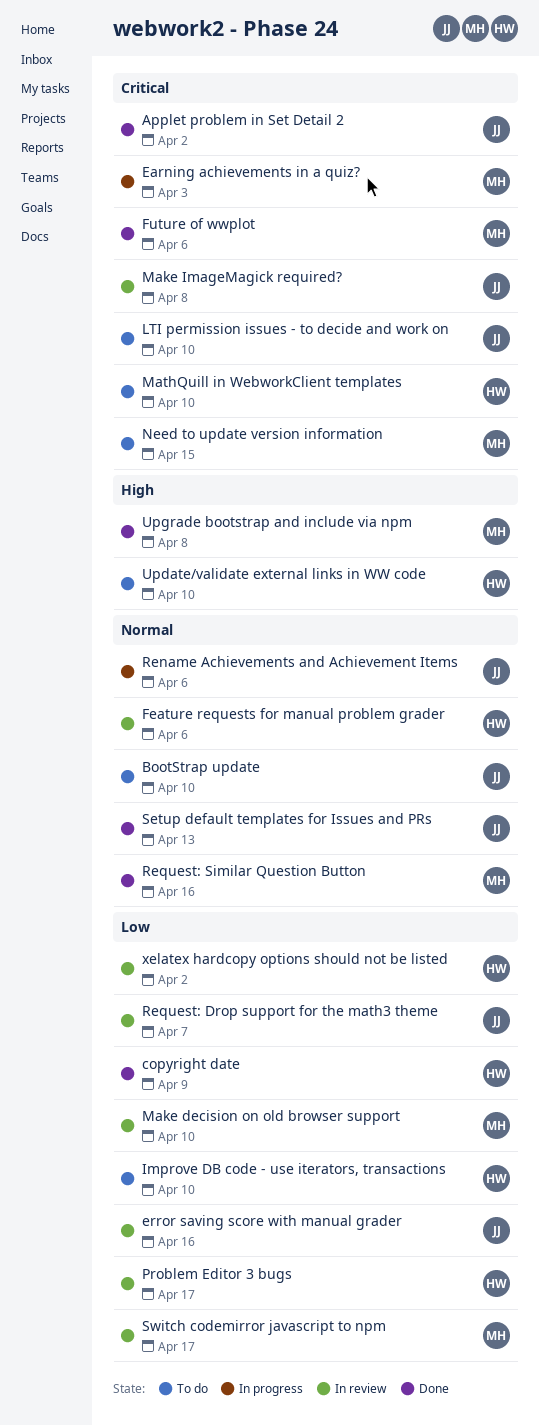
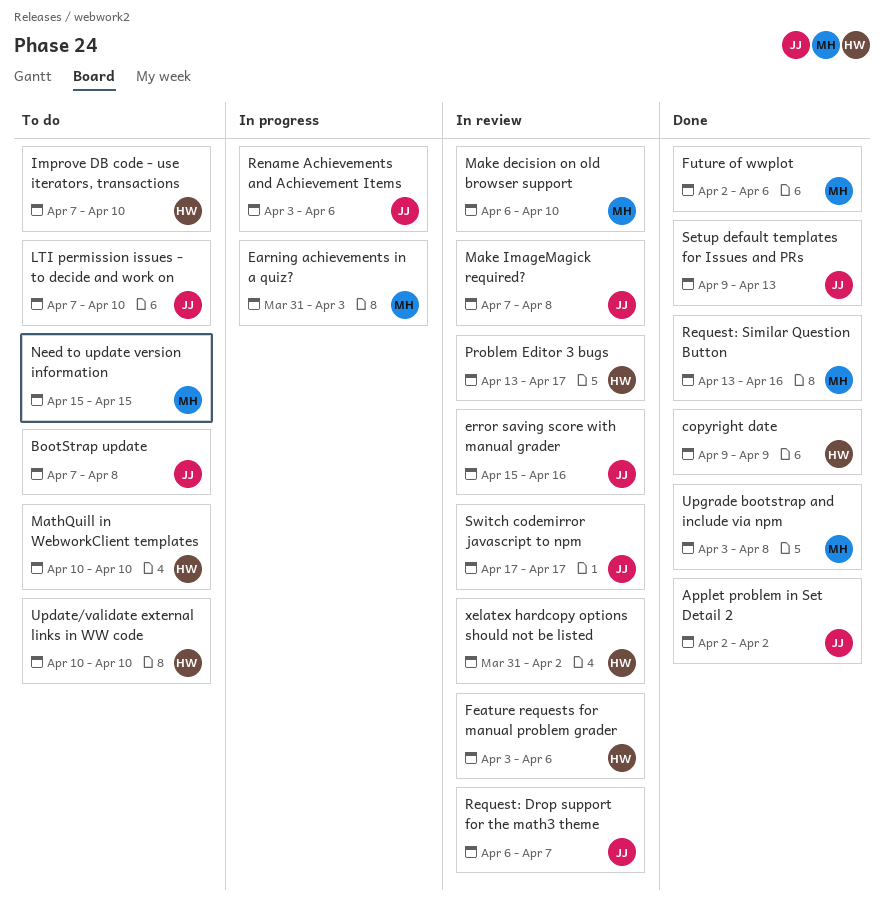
BootStrap update, due: Apr 10 -> Apr 8
Switch codemirror javascript to npm, owner: MH -> JJ

